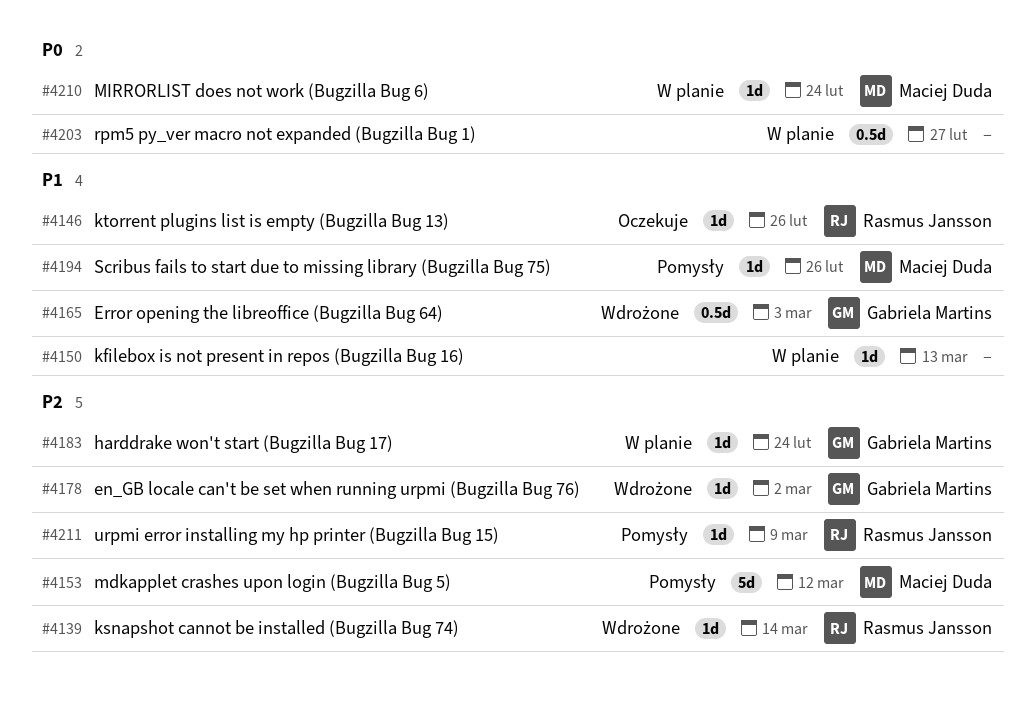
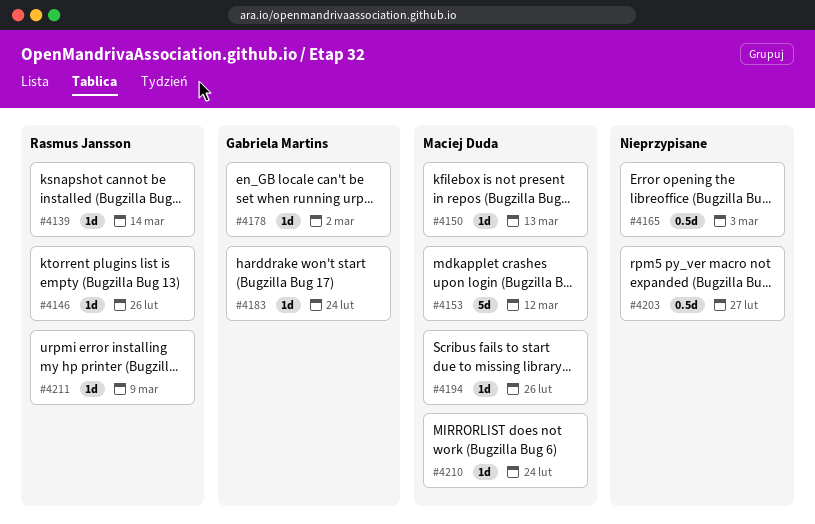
#4150, owner: none -> Maciej Duda
#4165, owner: Gabriela Martins -> none

